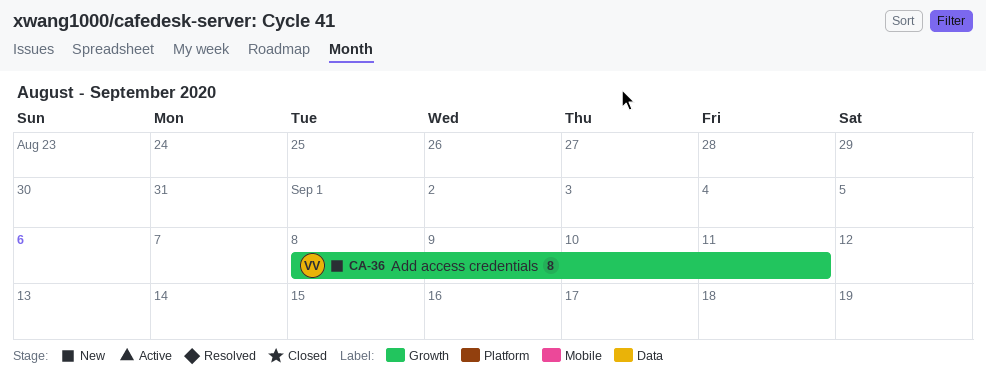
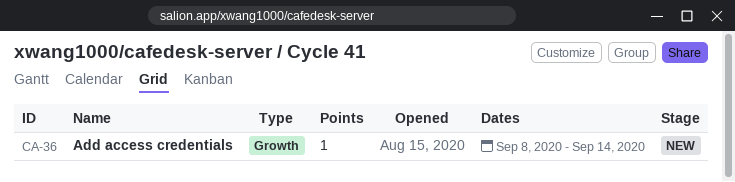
CA-36, estimate: 8 -> 1
CA-36, due: Sep 11 -> Sep 14

